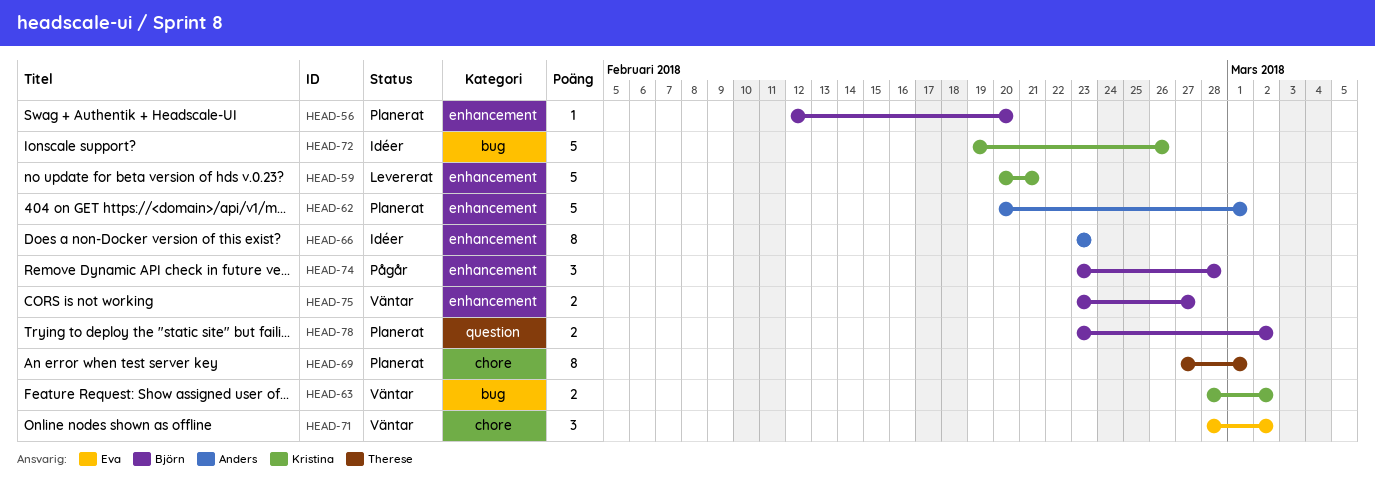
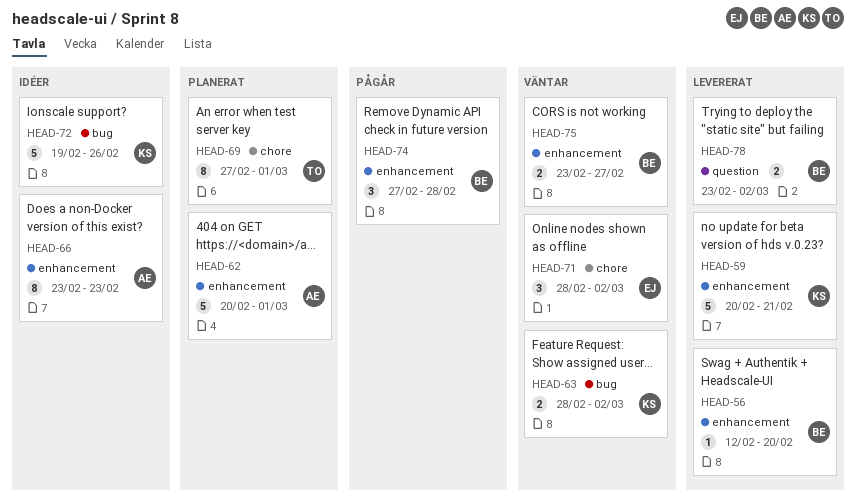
HEAD-56, status: Planerat -> Levererat
HEAD-74, start: Feb 23 -> Feb 27
HEAD-78, status: Planerat -> Levererat

